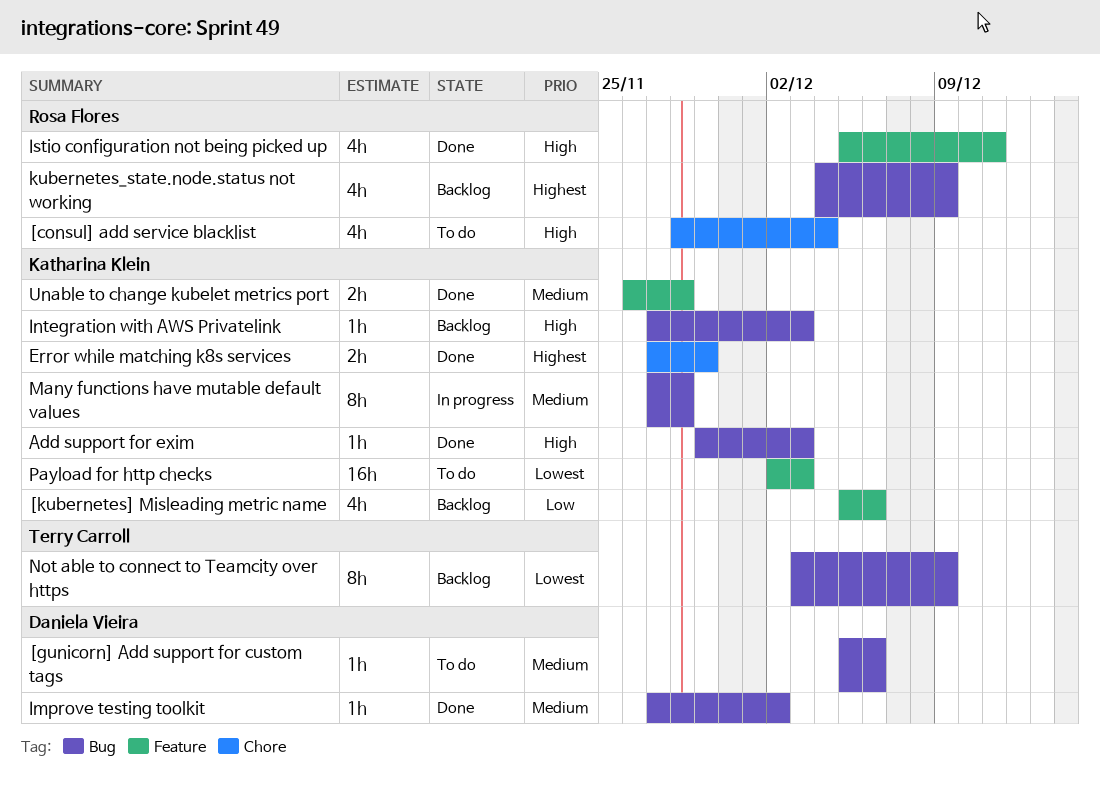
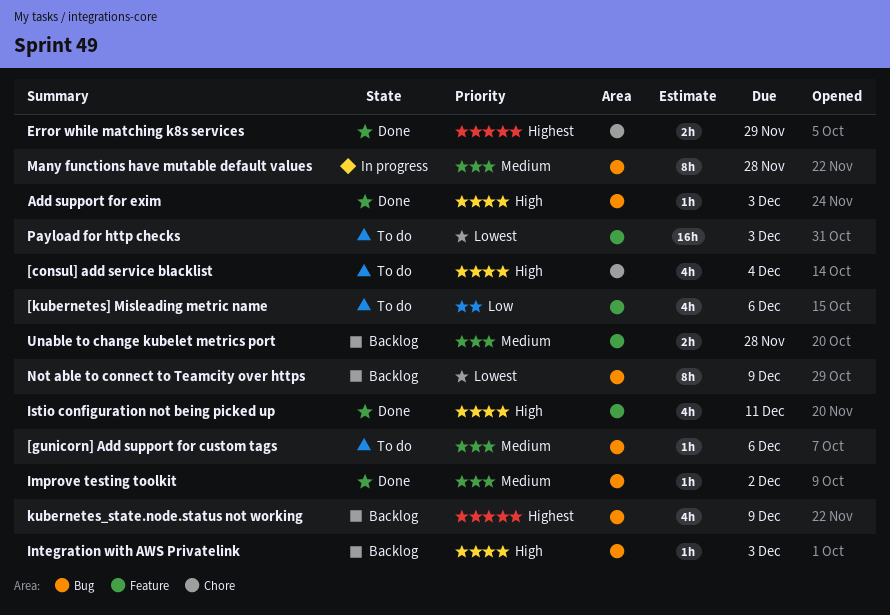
[kubernetes] Misleading metric name, status: Backlog -> To do
Unable to change kubelet metrics port, status: Done -> Backlog

